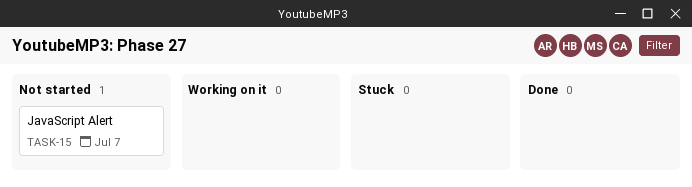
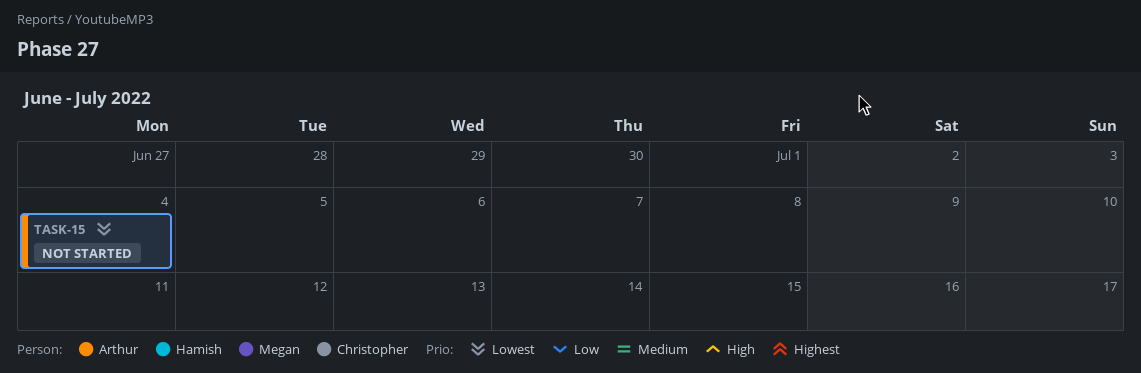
TASK-15, due: Jul 7 -> Jul 4

